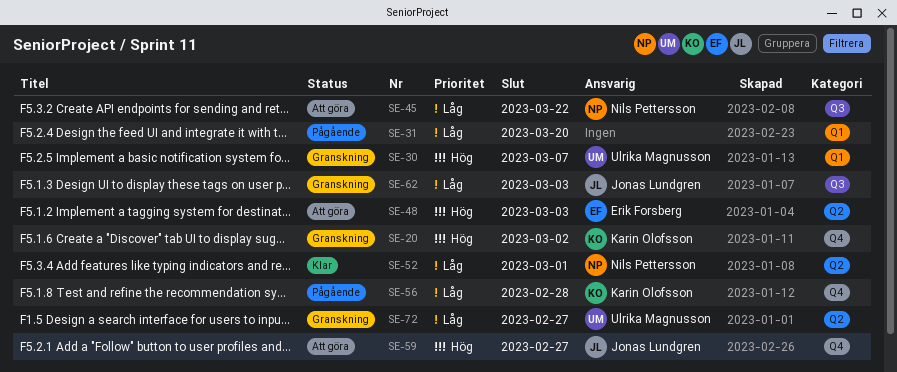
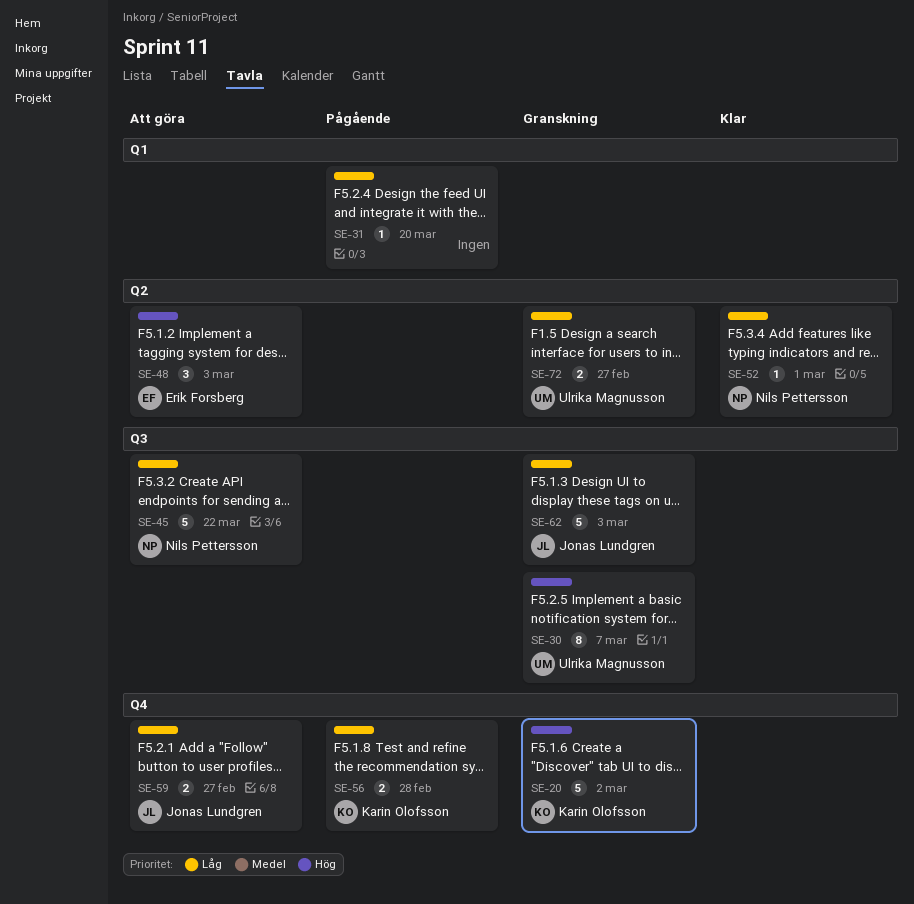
SE-30, label: Q1 -> Q3
SE-59, priority: Hög -> Låg

